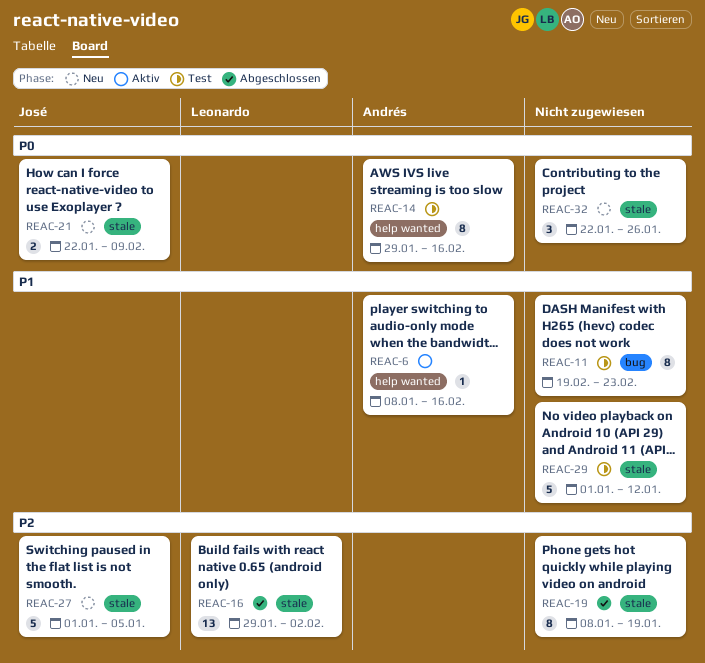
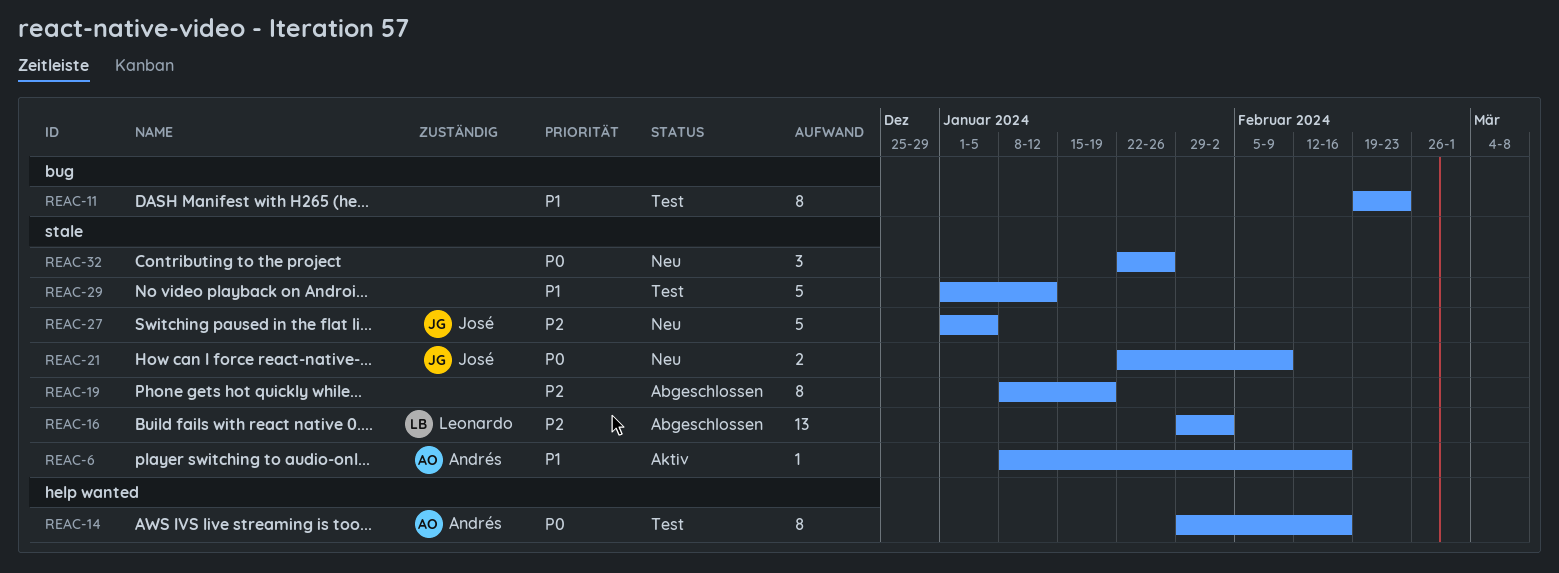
REAC-6, label: help wanted -> stale

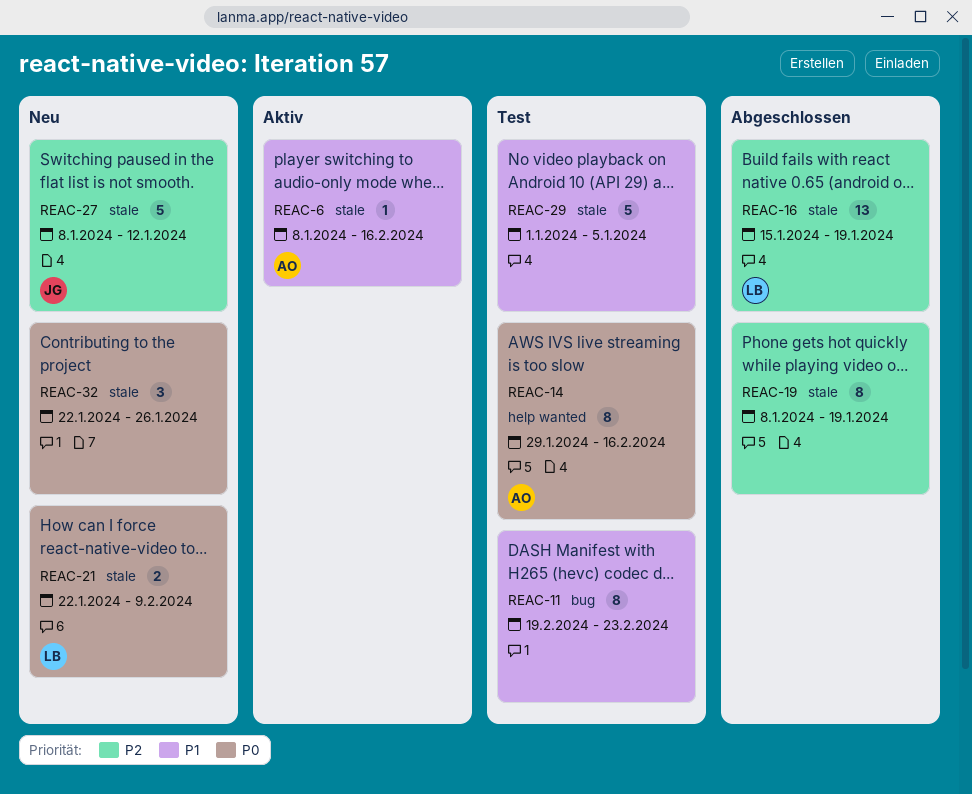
REAC-16, start: Jan 29 -> Jan 15
REAC-16, due: Feb 2 -> Jan 19
REAC-21, owner: José -> Leonardo
REAC-27, start: Jan 1 -> Jan 8
REAC-27, due: Jan 5 -> Jan 12
REAC-29, due: Jan 12 -> Jan 5

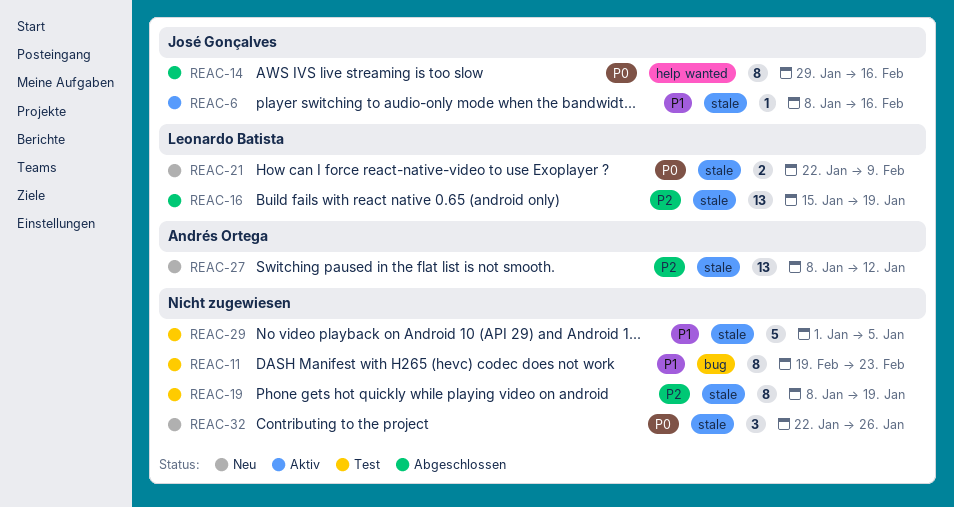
REAC-6, owner: Andrés Ortega -> José Gonçalves
REAC-14, status: Test -> Abgeschlossen
REAC-14, owner: Andrés Ortega -> José Gonçalves
REAC-19, status: Abgeschlossen -> Test
REAC-27, owner: José Gonçalves -> Andrés Ortega
REAC-27, estimate: 5 -> 13

